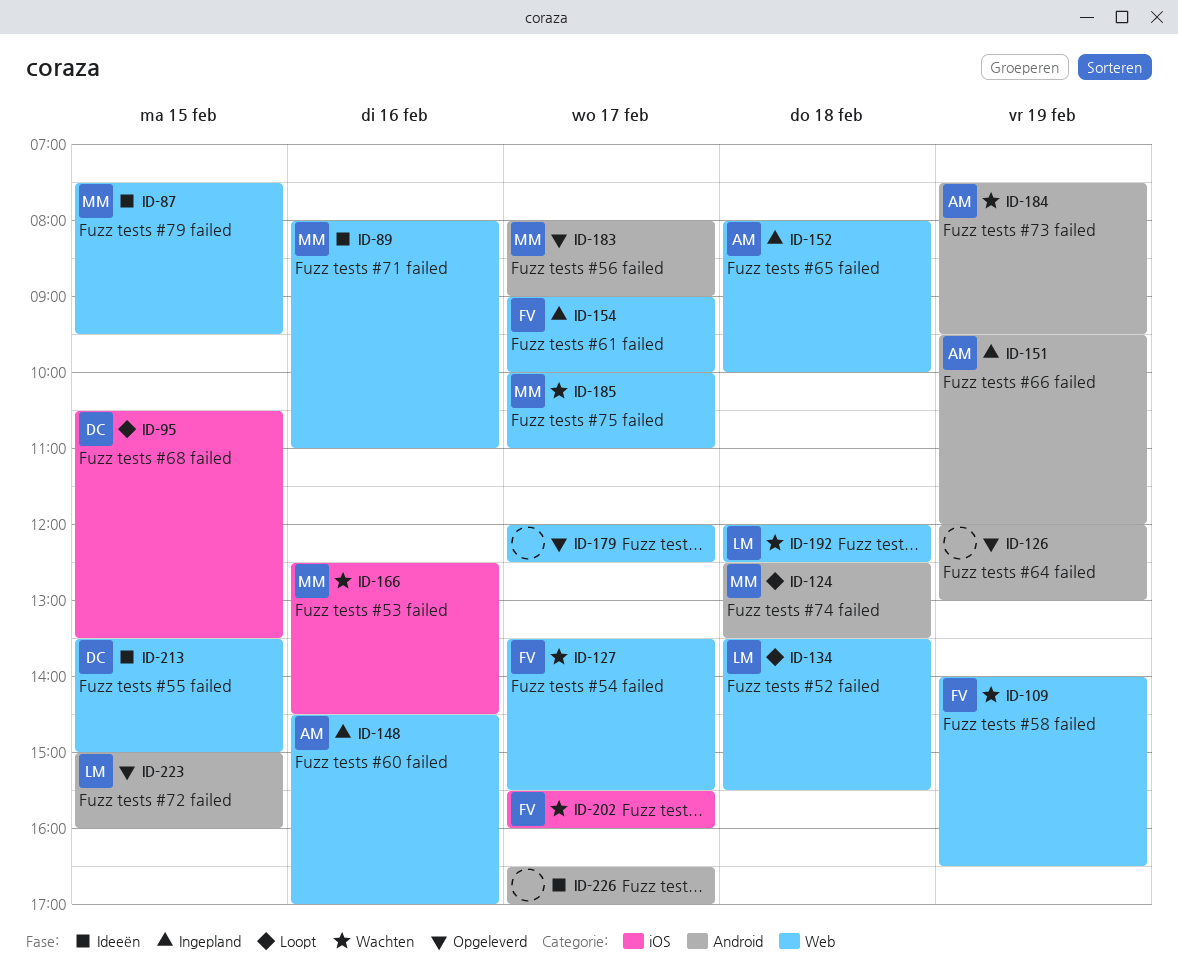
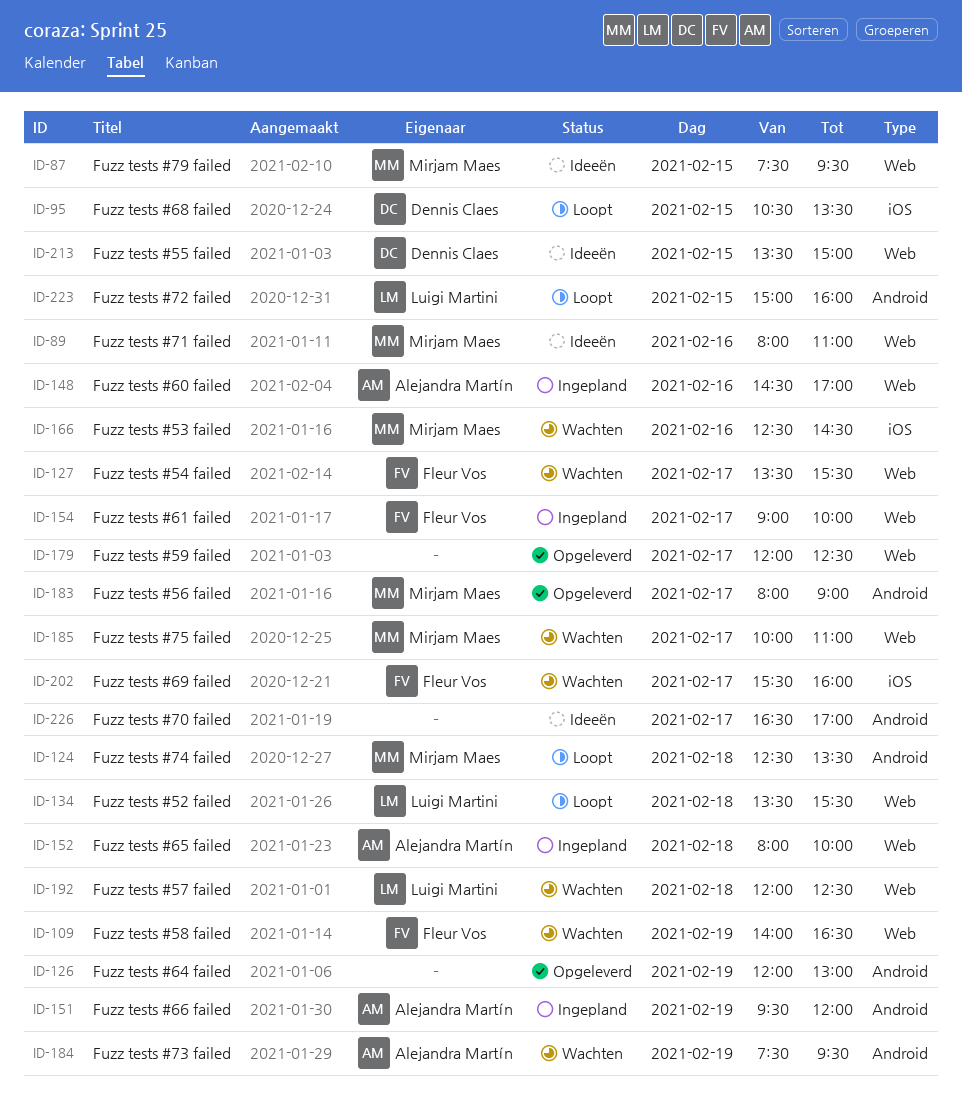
ID-223, status: Opgeleverd -> Loopt

